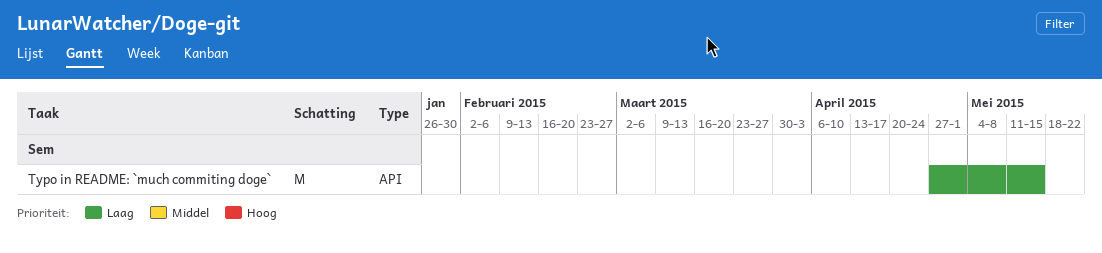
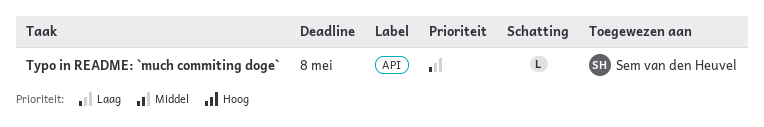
Typo in README: `much commiting doge`, estimate: M -> L
Typo in README: `much commiting doge`, due: May 15 -> May 8

